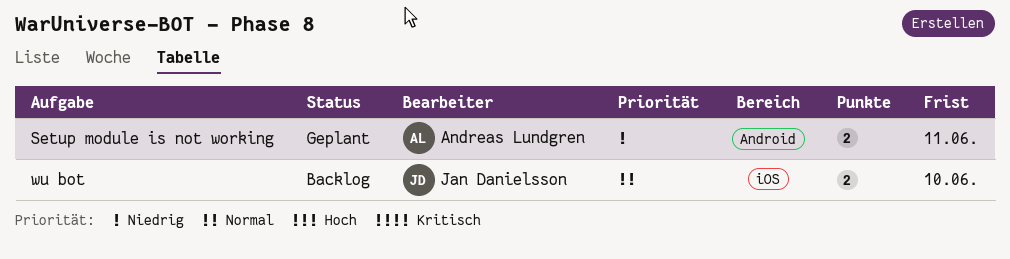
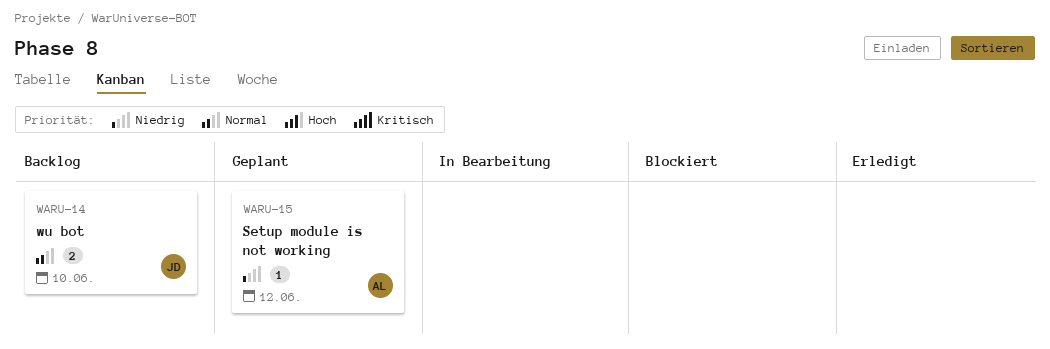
Setup module is not working, estimate: 2 -> 1
Setup module is not working, due: Jun 11 -> Jun 12

